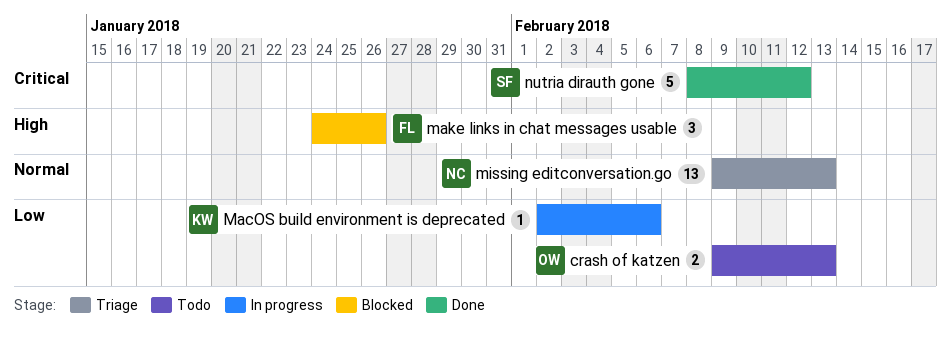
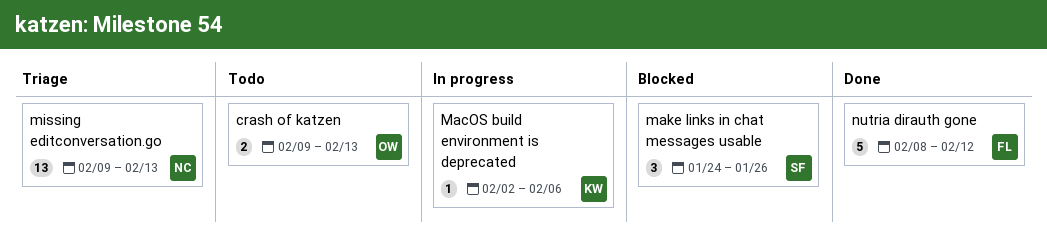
make links in chat messages usable, owner: FL -> SF
nutria dirauth gone, owner: SF -> FL

